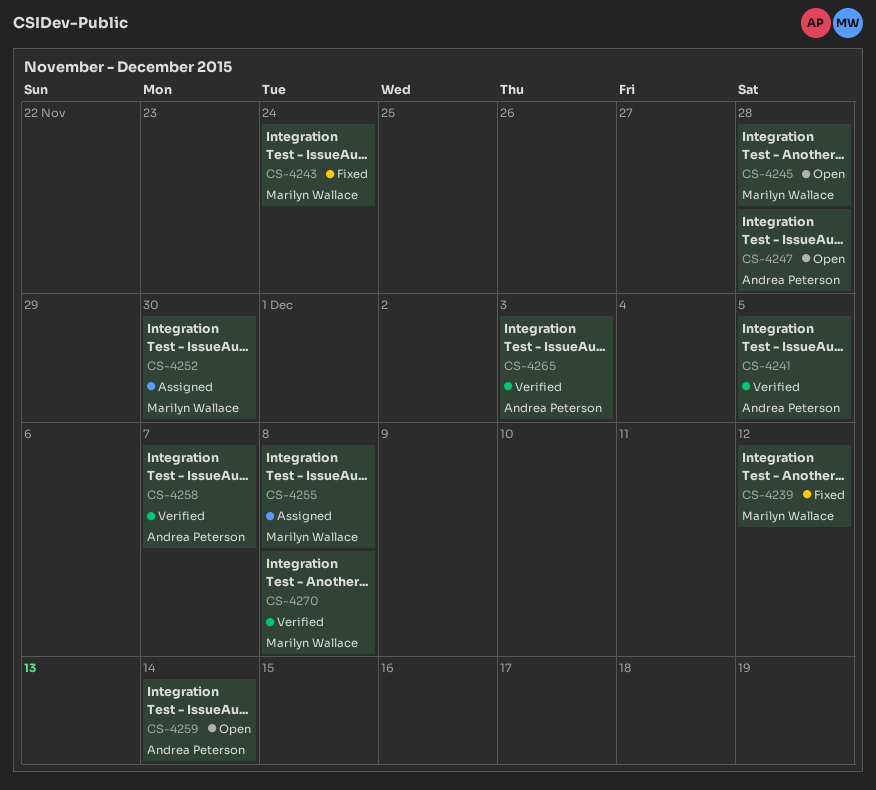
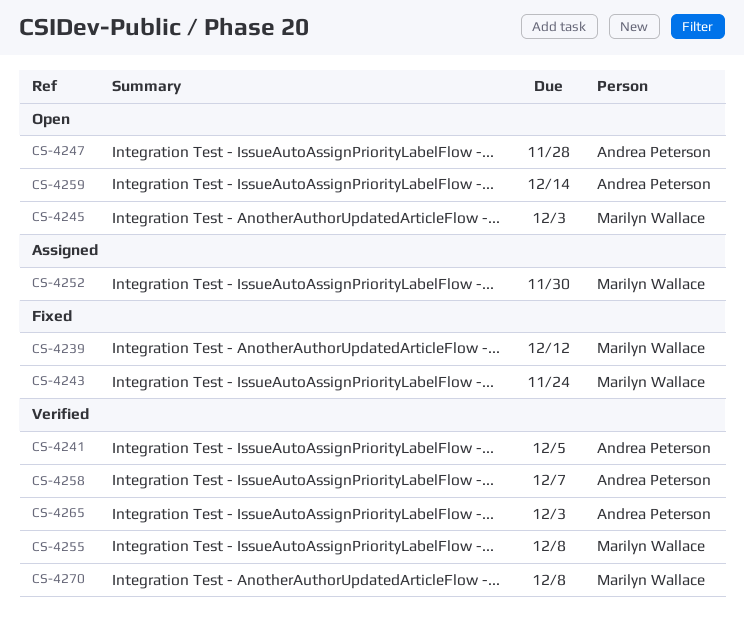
CS-4245, due: Nov 28 -> Dec 3
CS-4255, status: Assigned -> Verified

